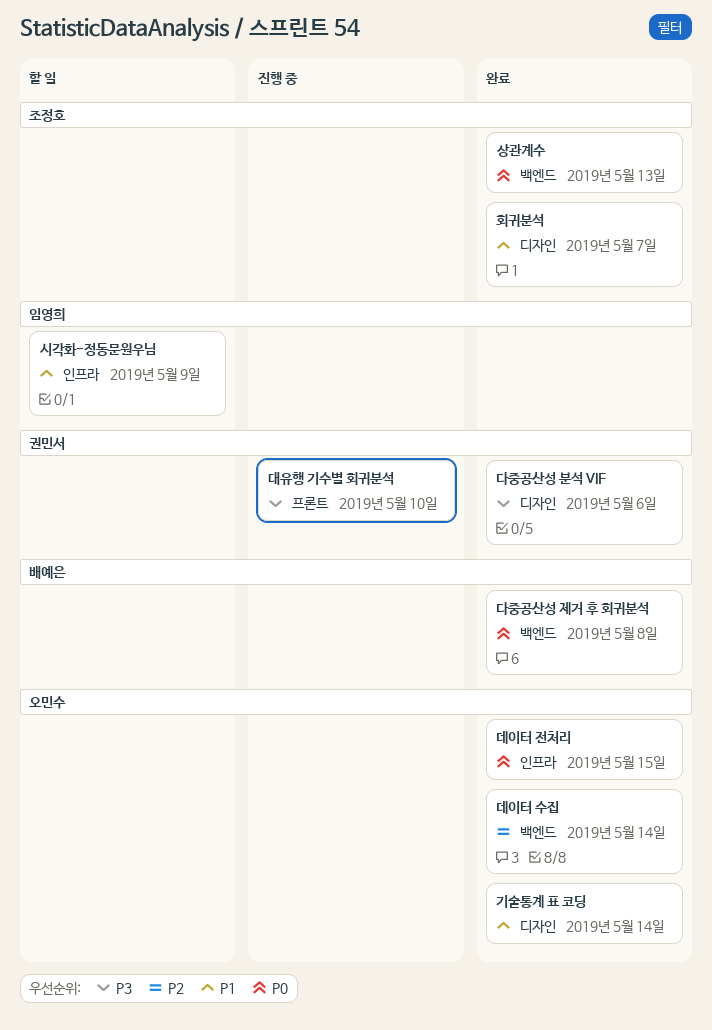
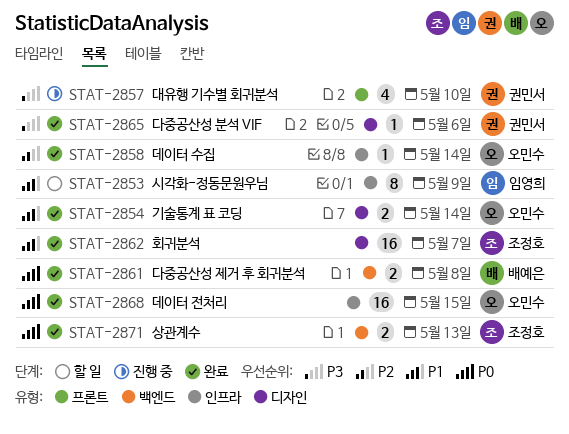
데이터 수집, label: 백엔드 -> 인프라

